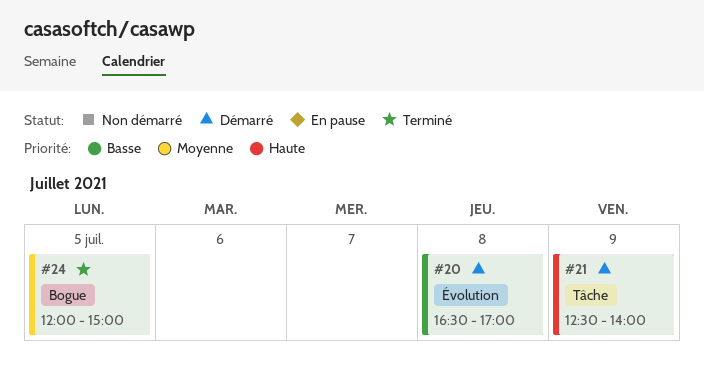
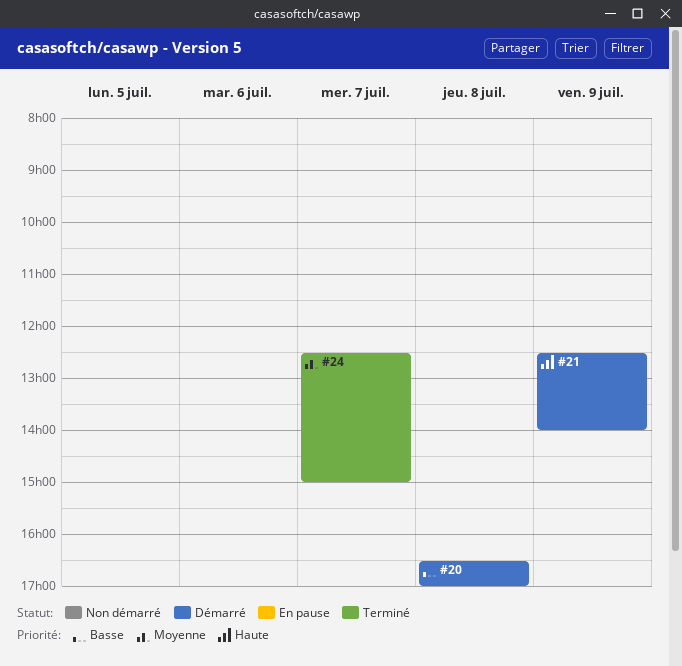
#24, day: Jul 5 -> Jul 7
#24, begins: 12:00 -> 12:30

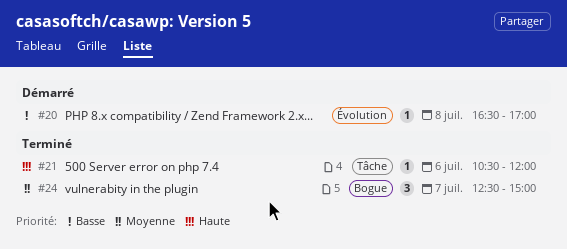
#21, status: Démarré -> Terminé
#21, day: Jul 9 -> Jul 6
#21, begins: 12:30 -> 10:30
#21, ends: 14:00 -> 12:00

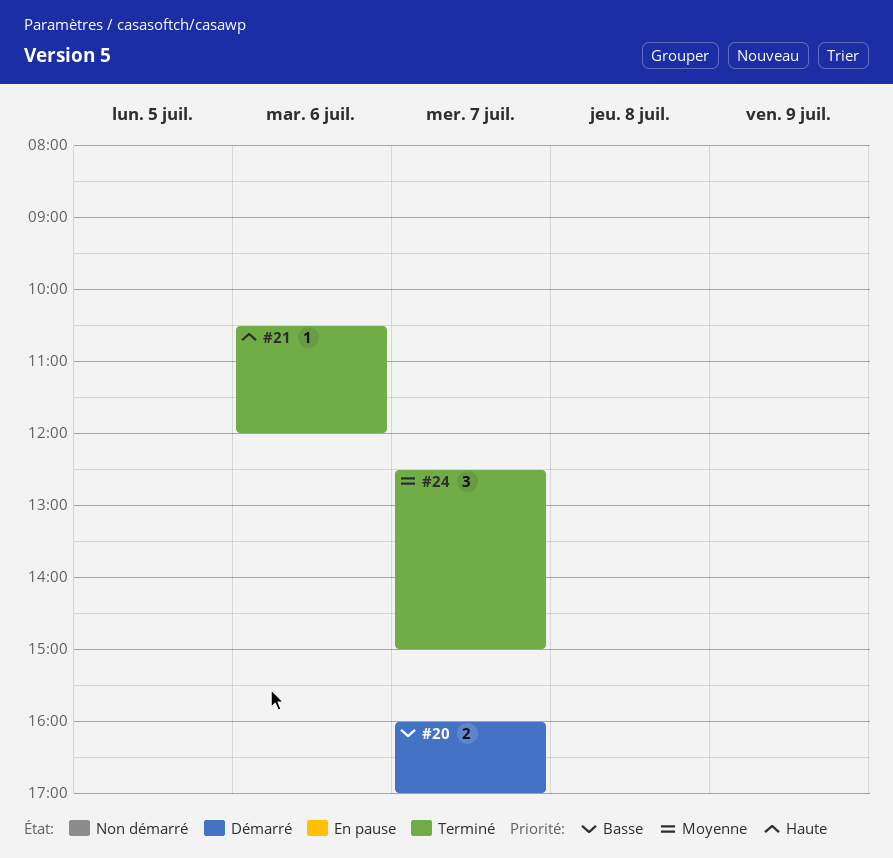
#20, estimate: 1 -> 2
#20, day: Jul 8 -> Jul 7
#20, begins: 16:30 -> 16:00

